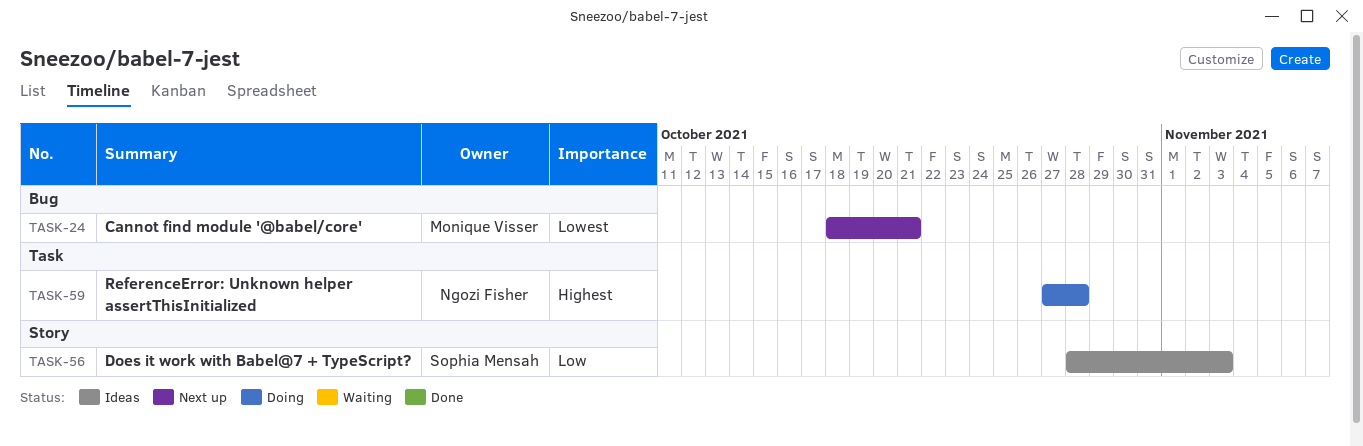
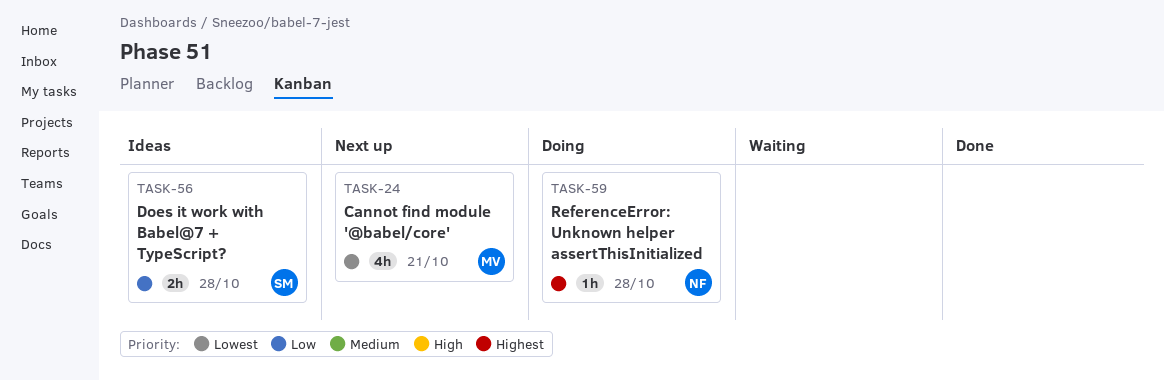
TASK-56, due: Nov 3 -> Oct 28

